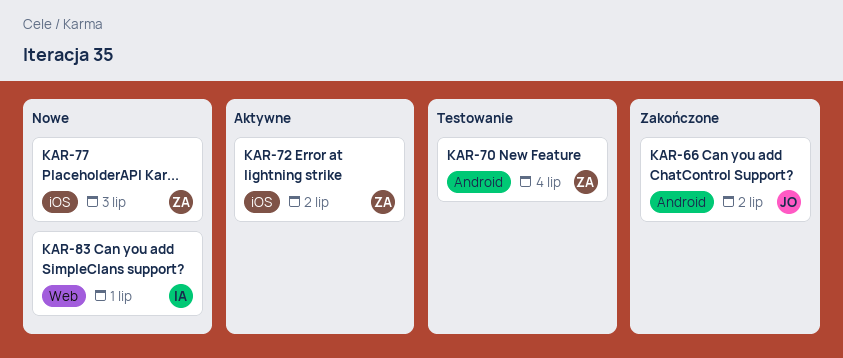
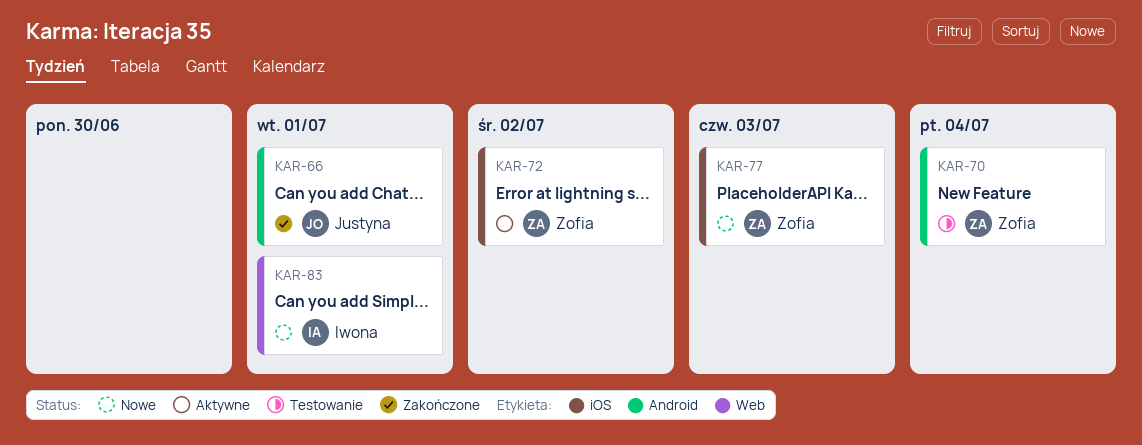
KAR-66, due: Jul 2 -> Jul 1

